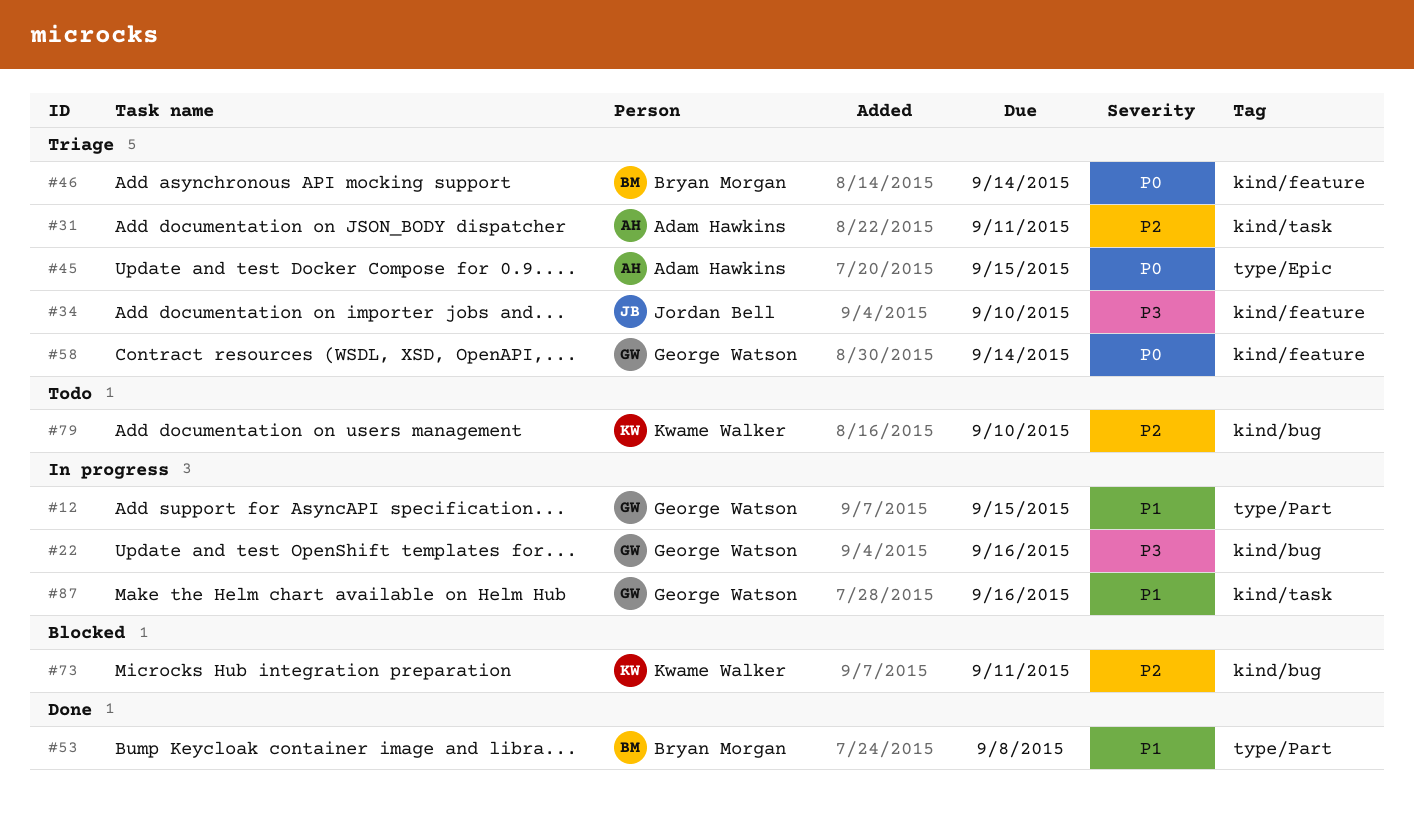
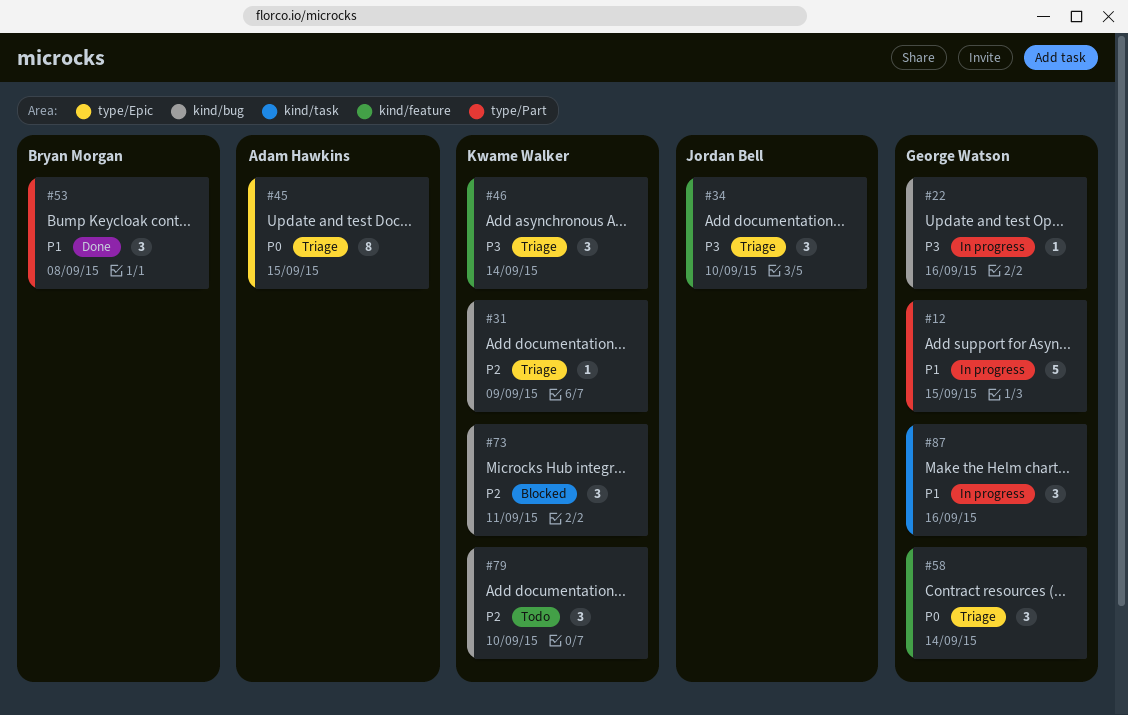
#31, owner: Adam Hawkins -> Kwame Walker
#31, label: kind/task -> kind/bug
#31, due: Sep 11 -> Sep 9
#46, owner: Bryan Morgan -> Kwame Walker
#46, priority: P0 -> P3

